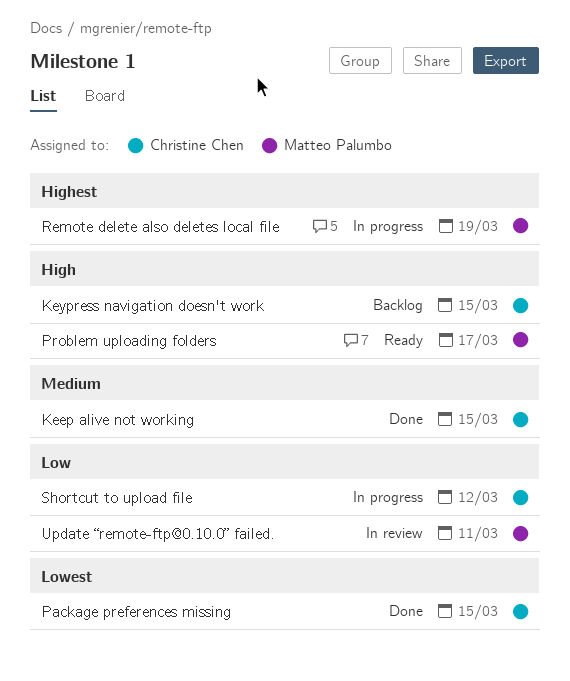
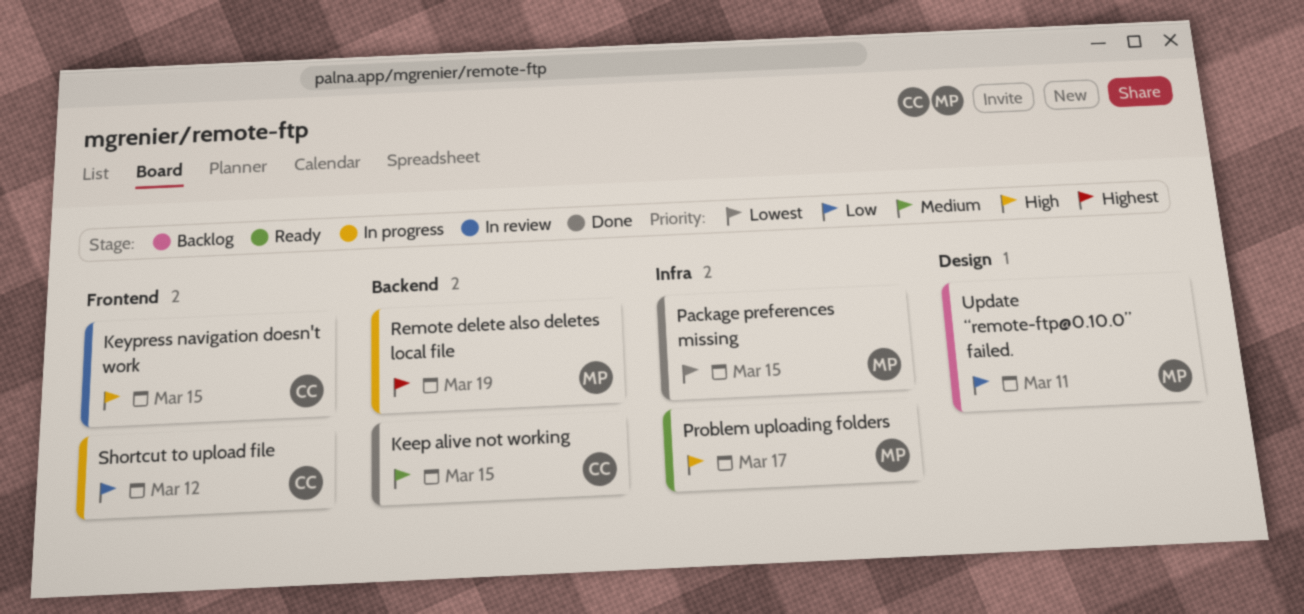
Keypress navigation doesn't work, status: Backlog -> In review
Package preferences missing, owner: Christine Chen -> Matteo Palumbo
Update “remote-ftp@0.10.0” failed., status: In review -> Backlog

